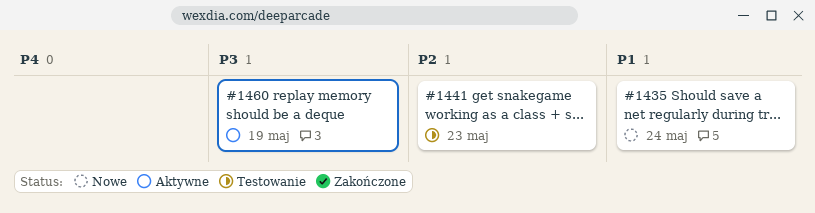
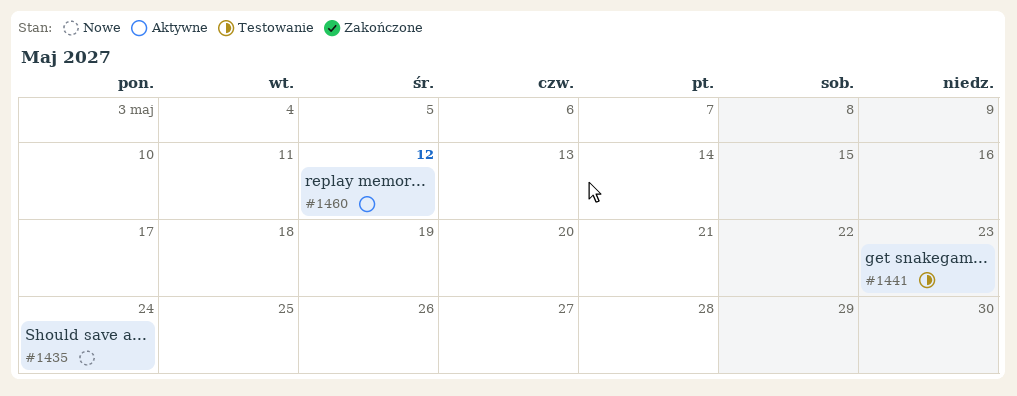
#1460, due: May 19 -> May 12

